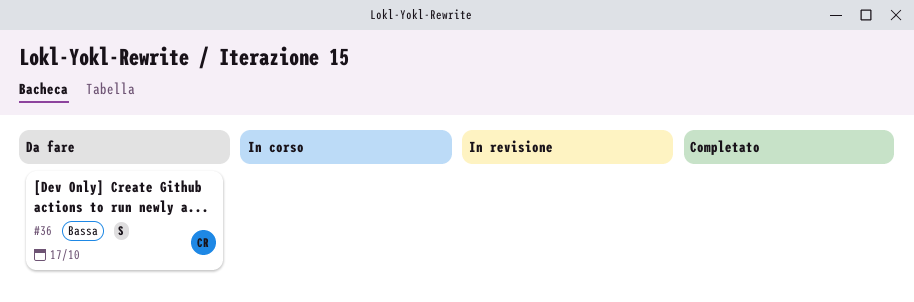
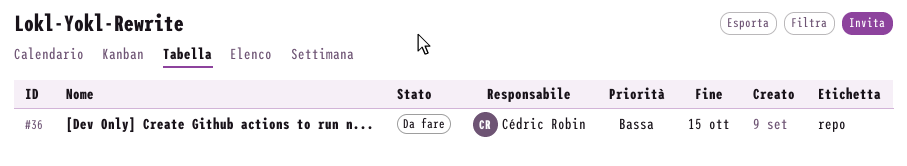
#36, due: Oct 17 -> Oct 15

